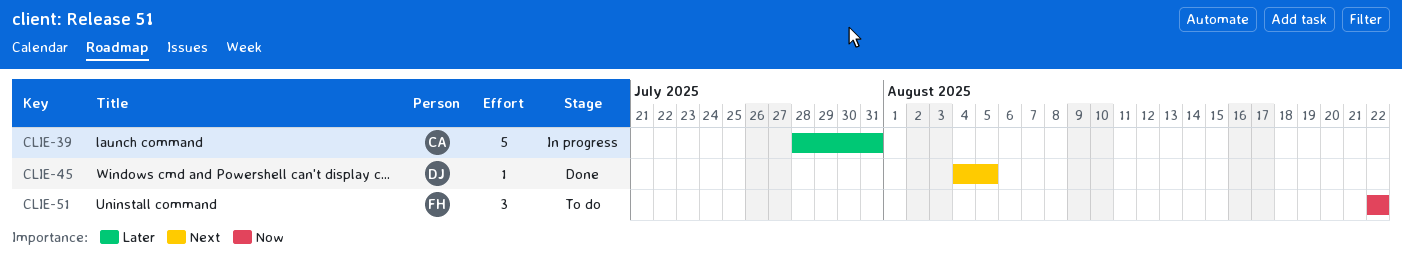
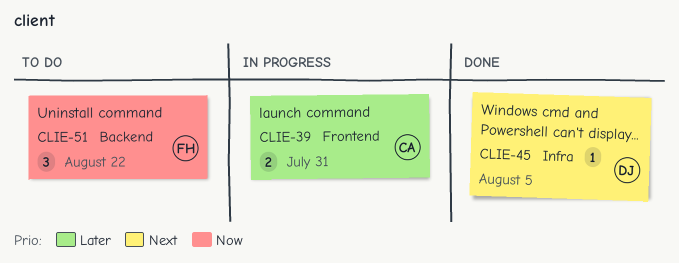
CLIE-39, estimate: 5 -> 2

